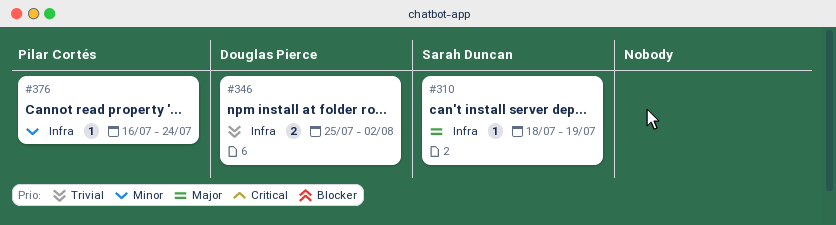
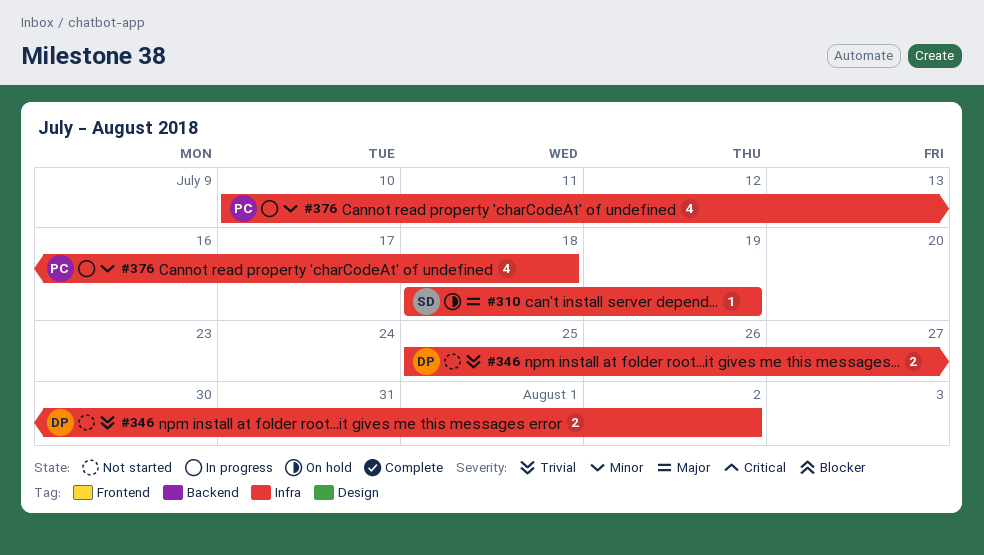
#376, estimate: 1 -> 4
#376, start: Jul 16 -> Jul 10
#376, due: Jul 24 -> Jul 18

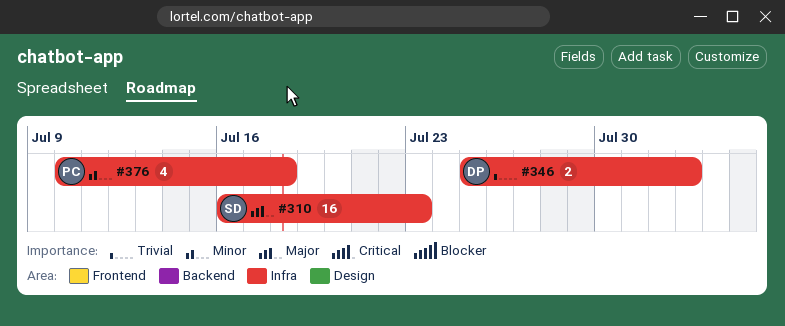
#310, estimate: 1 -> 16
#310, start: Jul 18 -> Jul 16
#310, due: Jul 19 -> Jul 23

